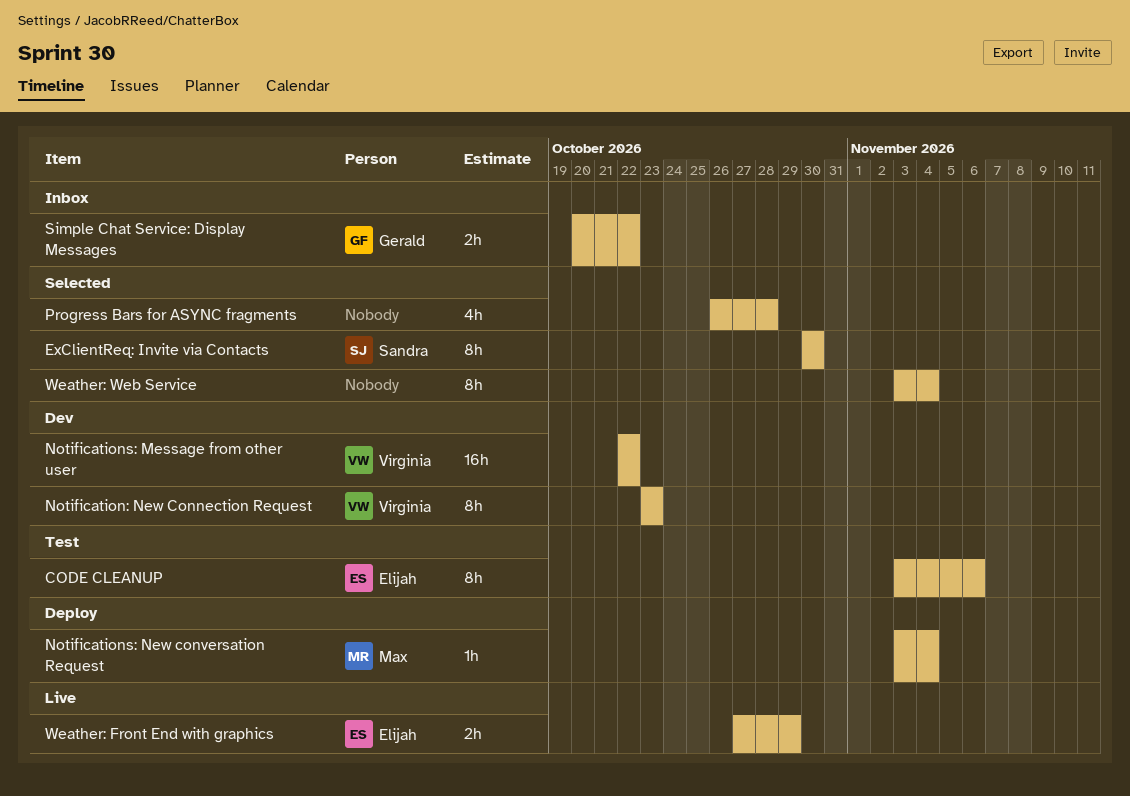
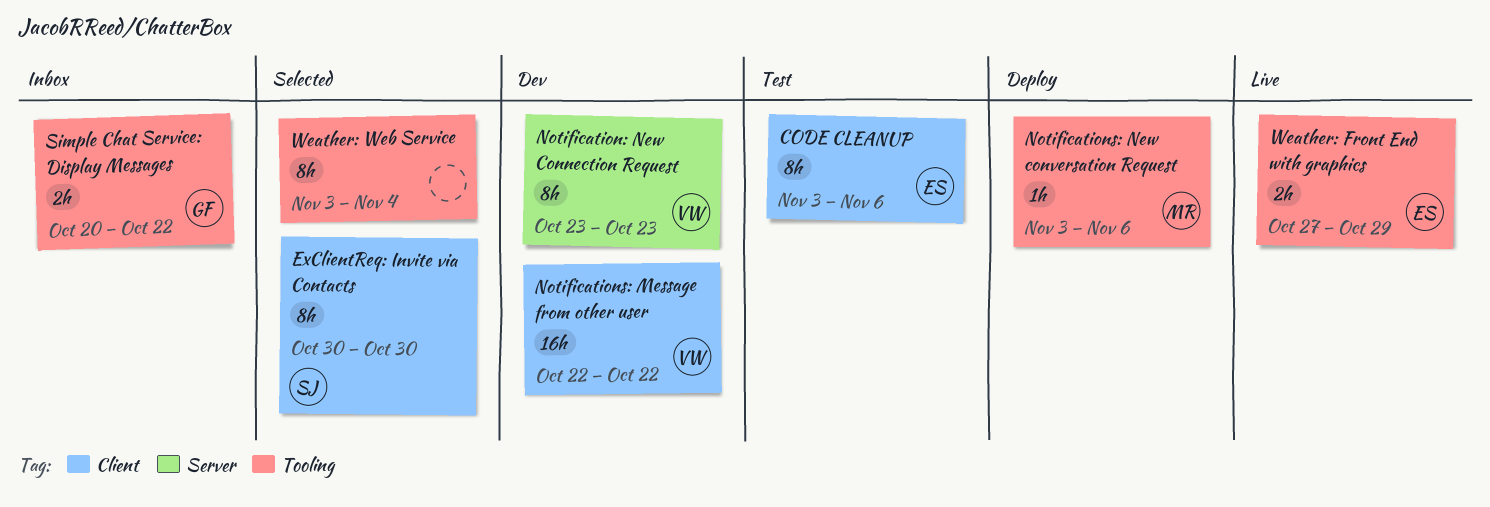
Notifications: New conversation Request, due: Nov 4 -> Nov 6
Progress Bars for ASYNC fragments: present -> none

